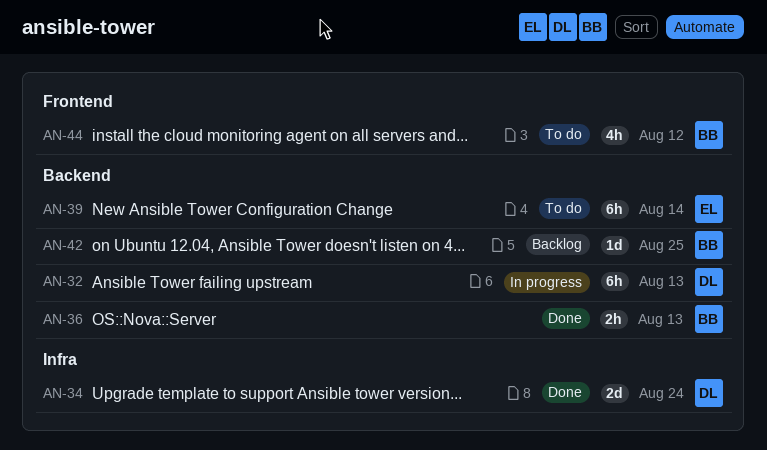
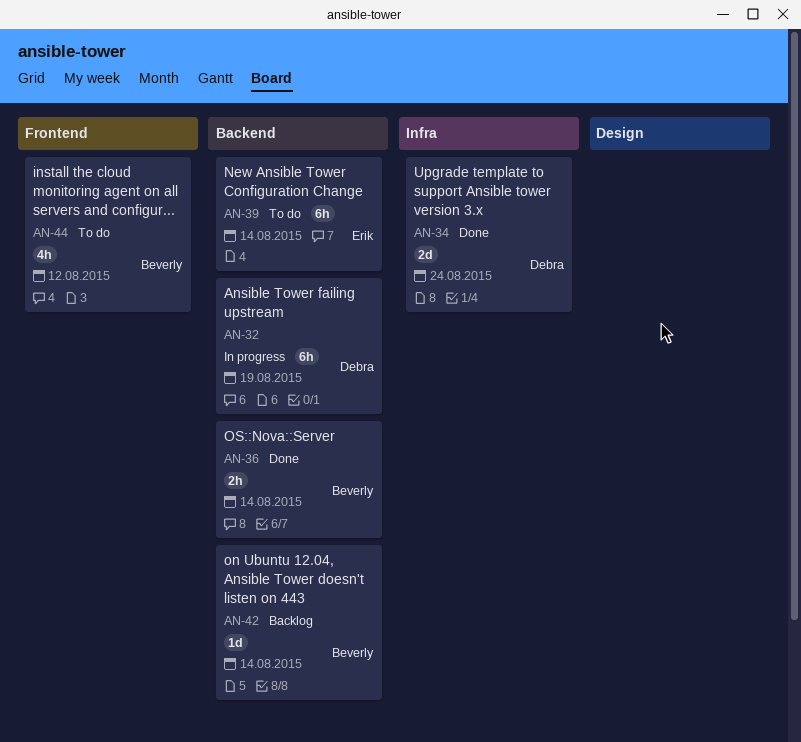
AN-32, due: Aug 13 -> Aug 19
AN-36, due: Aug 13 -> Aug 14
AN-42, due: Aug 25 -> Aug 14

